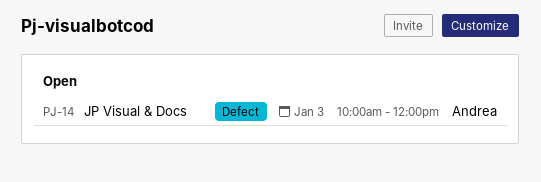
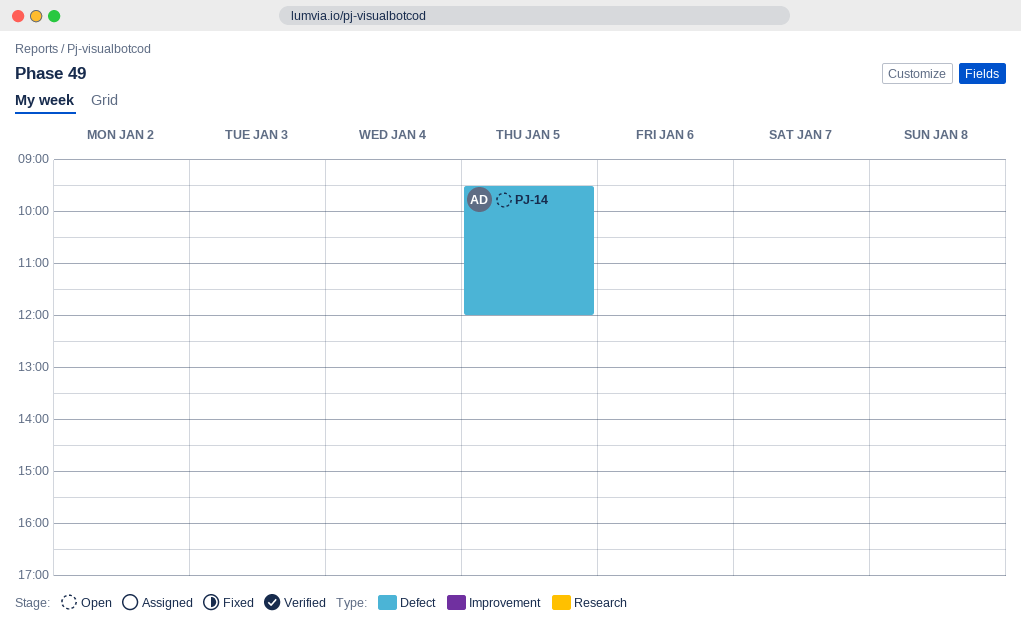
PJ-14, day: Jan 3 -> Jan 5
PJ-14, begins: 10:00 -> 09:30

